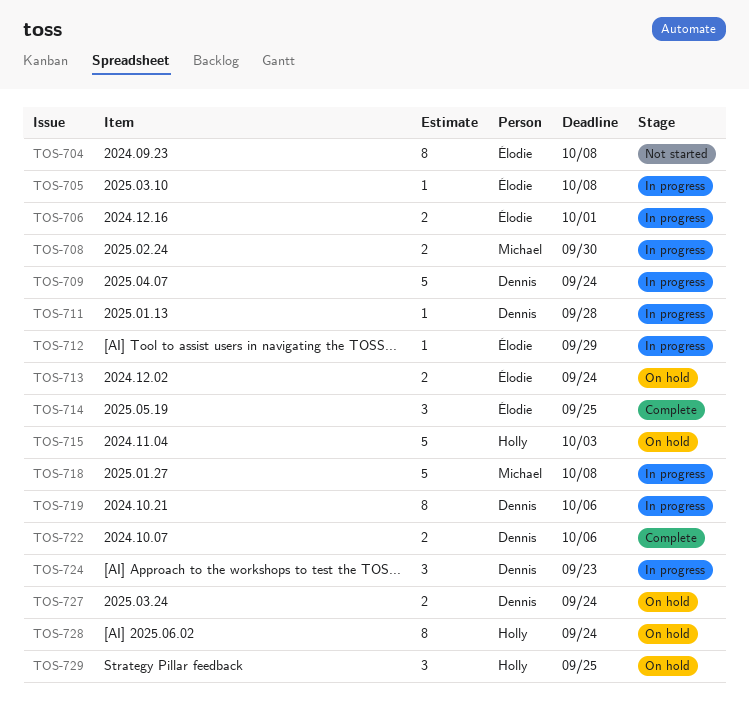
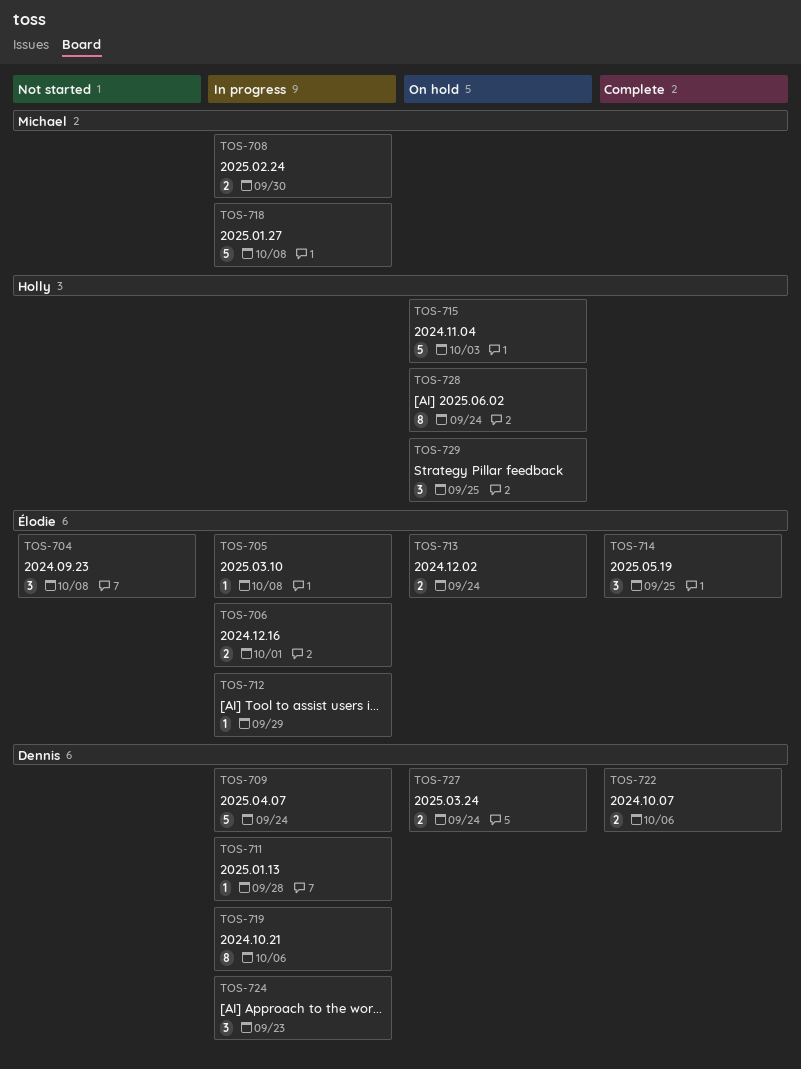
TOS-704, estimate: 8 -> 3

